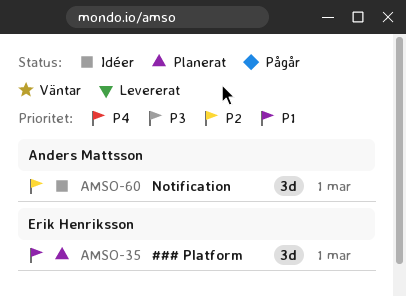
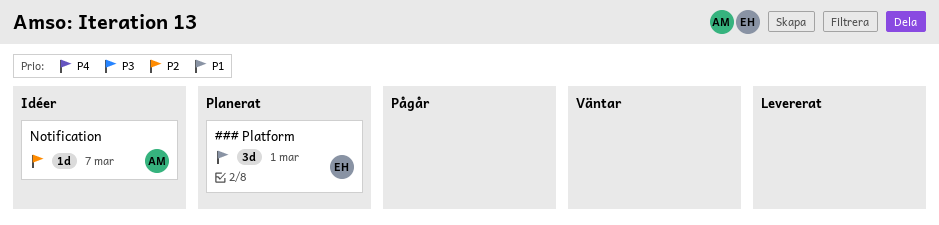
Notification, estimate: 3d -> 1d
Notification, due: Mar 1 -> Mar 7

